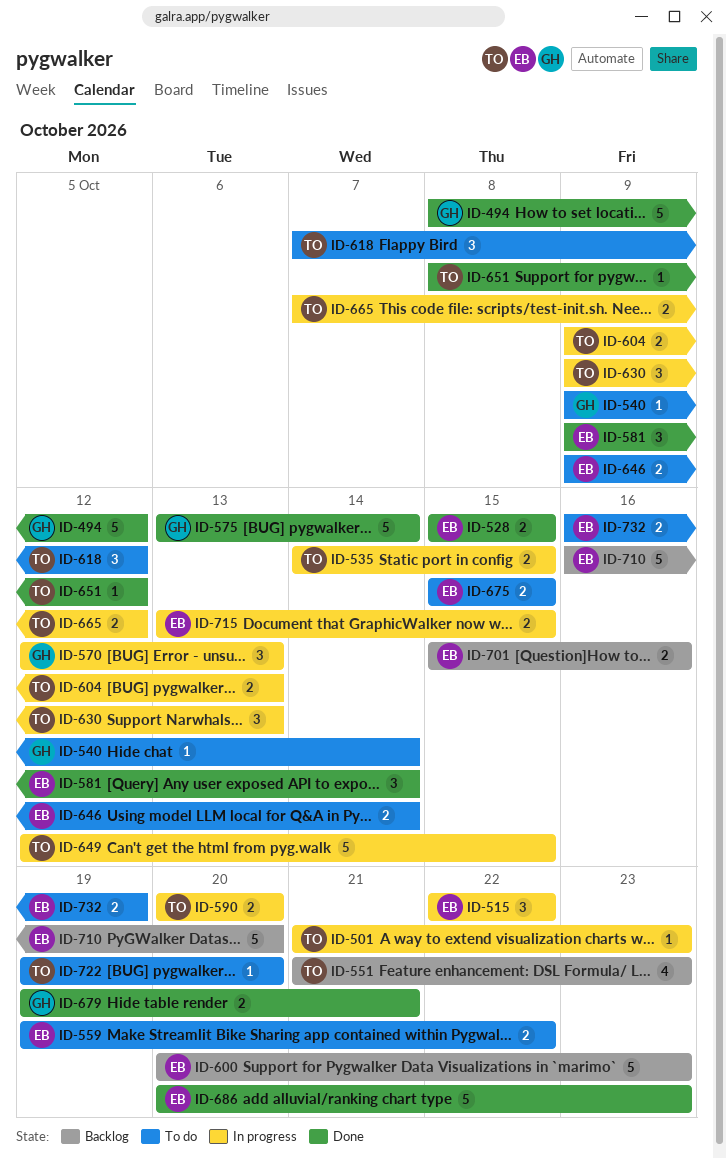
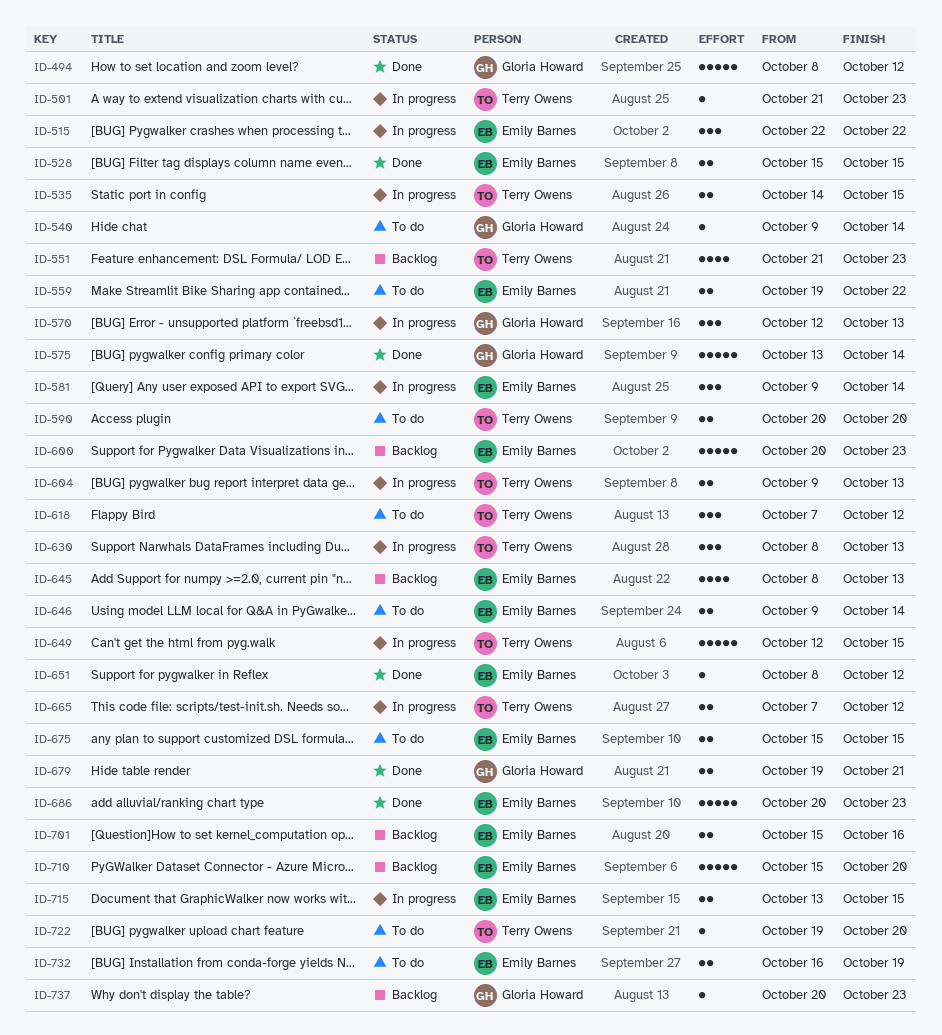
ID-581, status: Done -> In progress
ID-590, status: In progress -> To do
ID-630, start: Oct 9 -> Oct 8
ID-645: none -> present
ID-651, owner: Terry Owens -> Emily Barnes
ID-710, start: Oct 16 -> Oct 15
ID-737: none -> present

